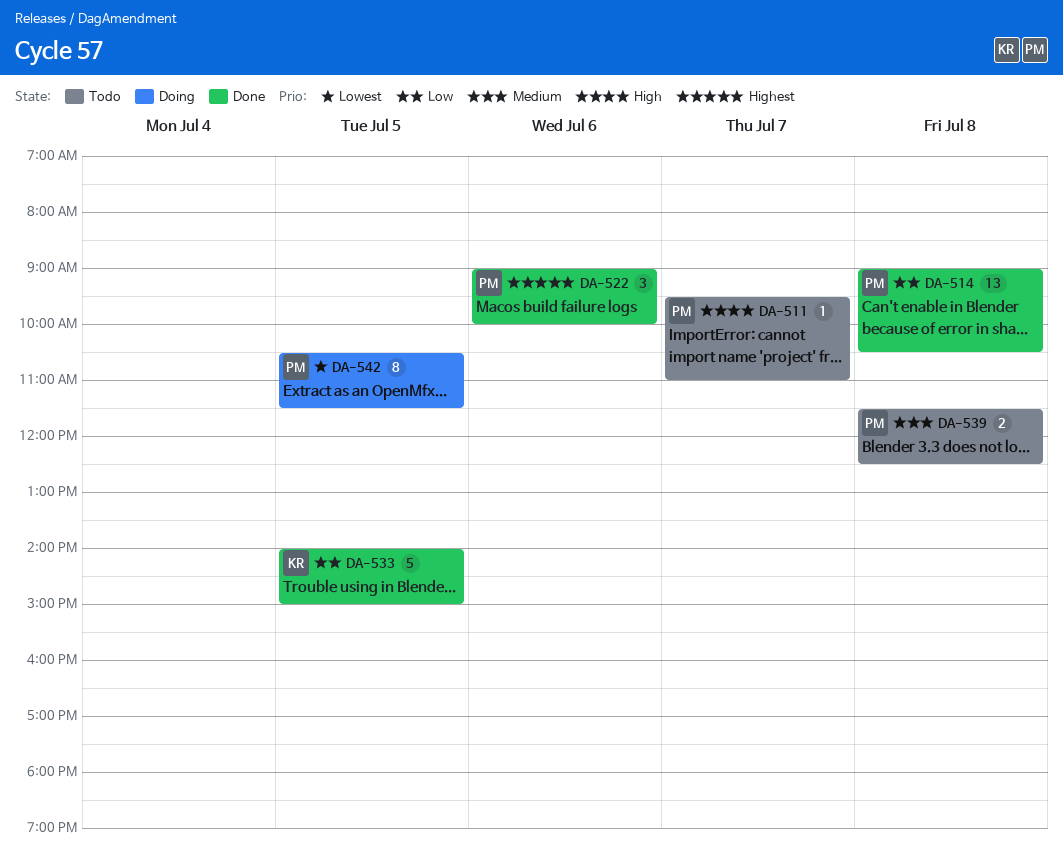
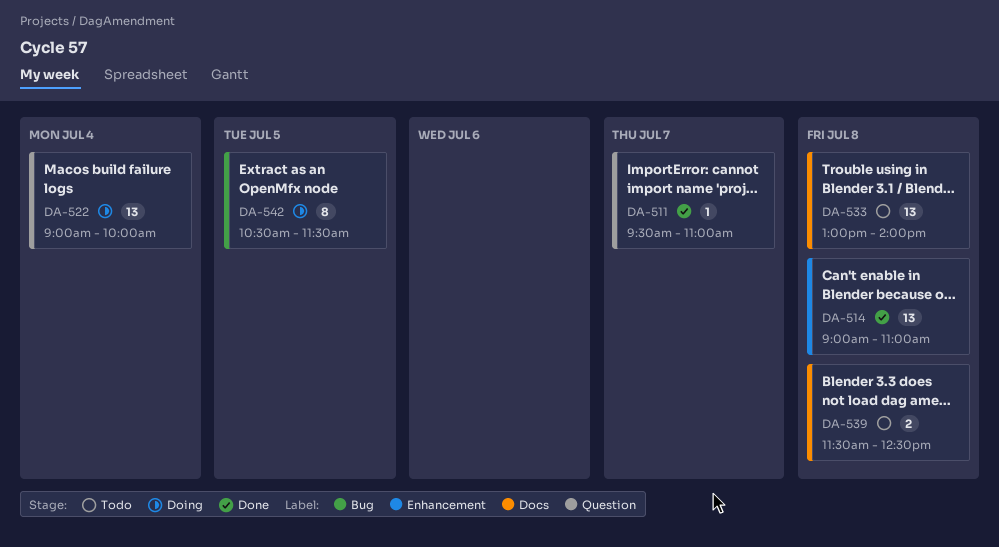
DA-511, status: Todo -> Done
DA-514, ends: 10:30 -> 11:00
DA-522, status: Done -> Doing
DA-522, estimate: 3 -> 13
DA-522, day: Jul 6 -> Jul 4
DA-533, status: Done -> Todo
DA-533, estimate: 5 -> 13
DA-533, day: Jul 5 -> Jul 8
DA-533, begins: 14:00 -> 13:00
DA-533, ends: 15:00 -> 14:00

